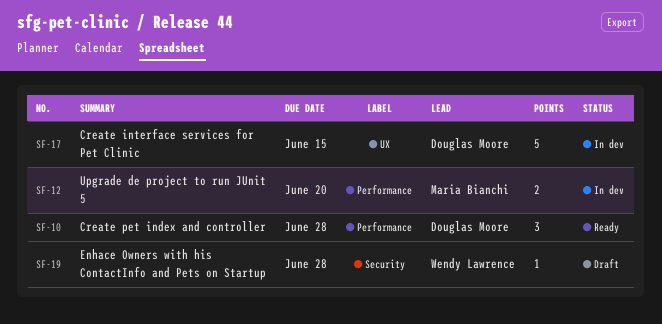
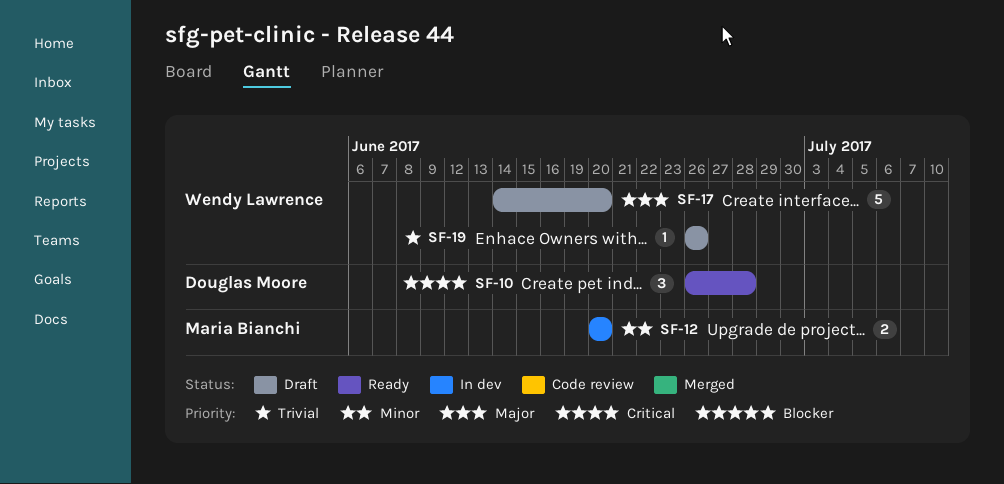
SF-17, status: In dev -> Draft
SF-17, owner: Douglas Moore -> Wendy Lawrence
SF-17, due: Jun 15 -> Jun 20
SF-19, due: Jun 28 -> Jun 26

